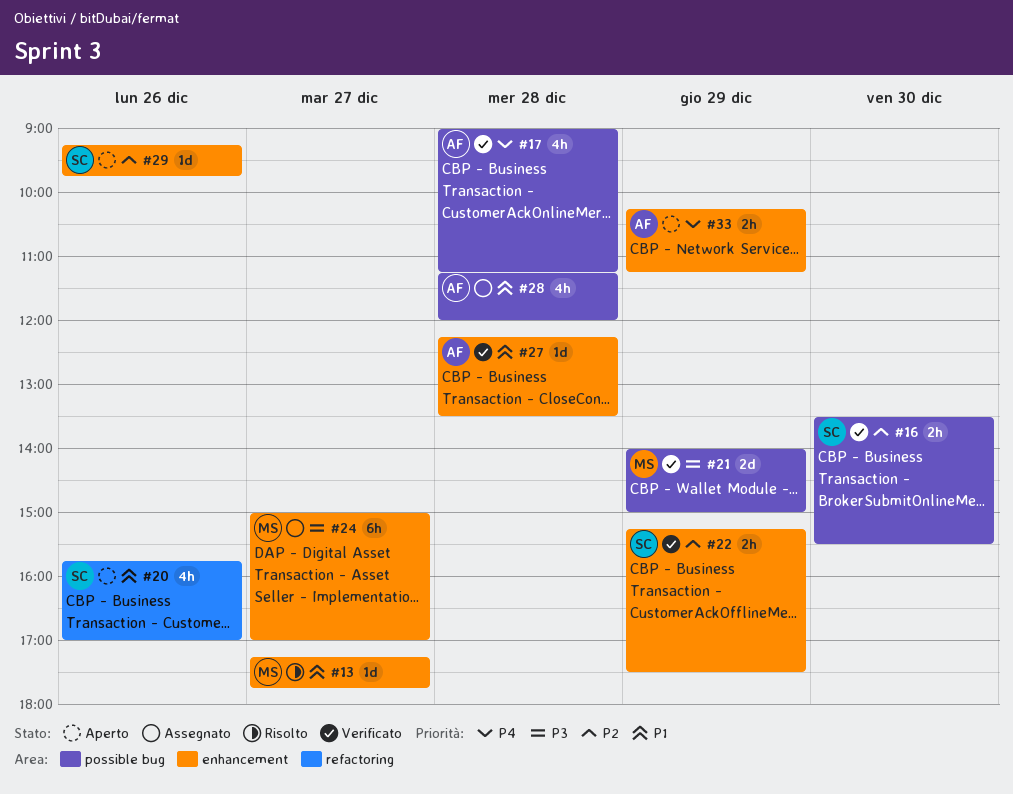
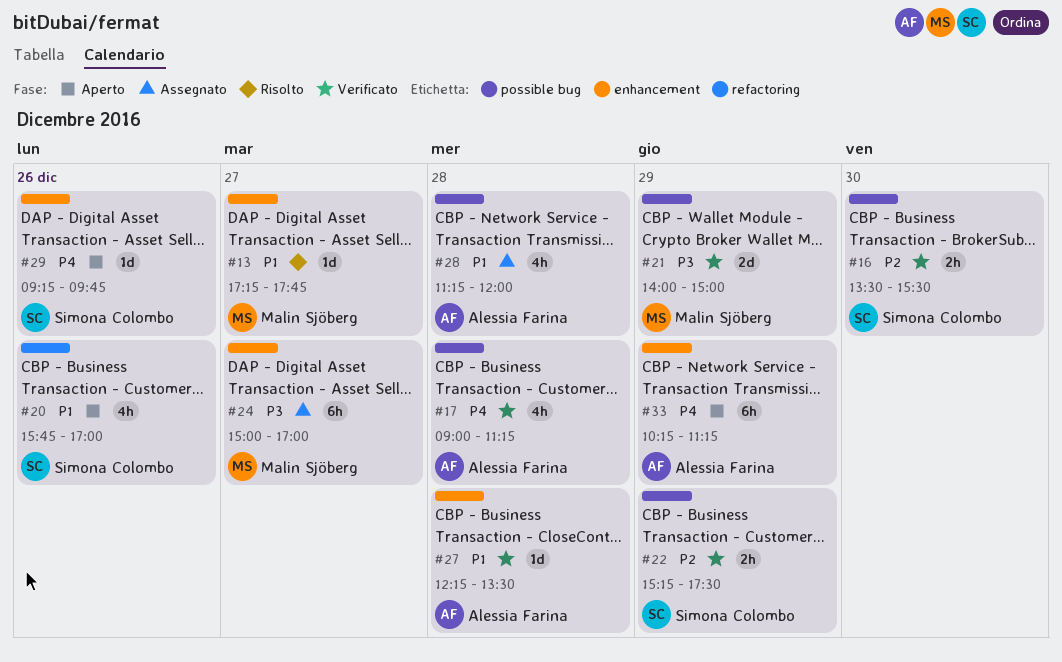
#22, label: enhancement -> possible bug
#29, priority: P2 -> P4
#33, estimate: 2h -> 6h

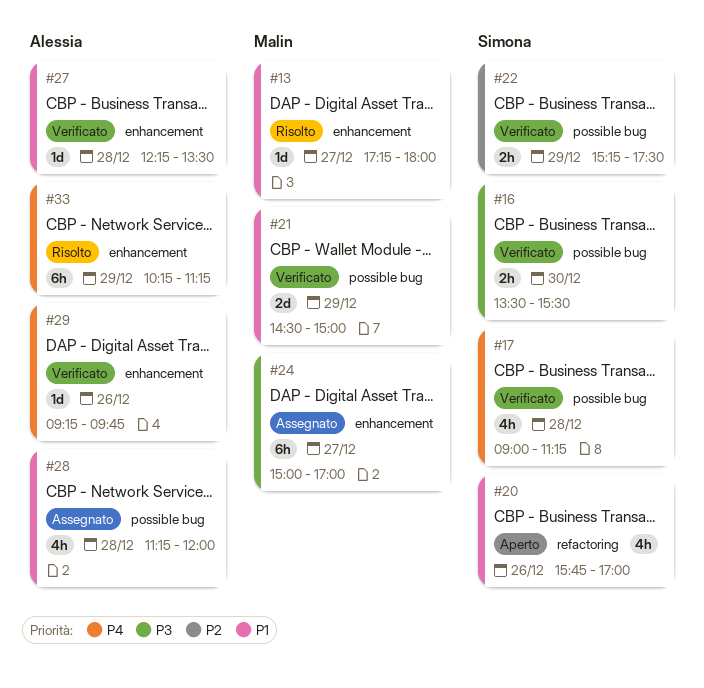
#13, ends: 17:45 -> 18:00
#16, priority: P2 -> P3
#17, owner: Alessia Farina -> Simona Colombo
#21, priority: P3 -> P1
#21, begins: 14:00 -> 14:30
#29, status: Aperto -> Verificato
#29, owner: Simona Colombo -> Alessia Farina
#33, status: Aperto -> Risolto

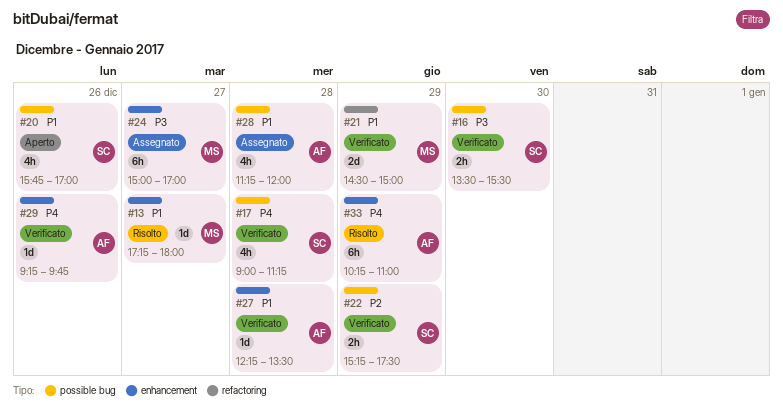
#20, label: refactoring -> possible bug
#21, label: possible bug -> refactoring
#33, ends: 11:15 -> 11:00

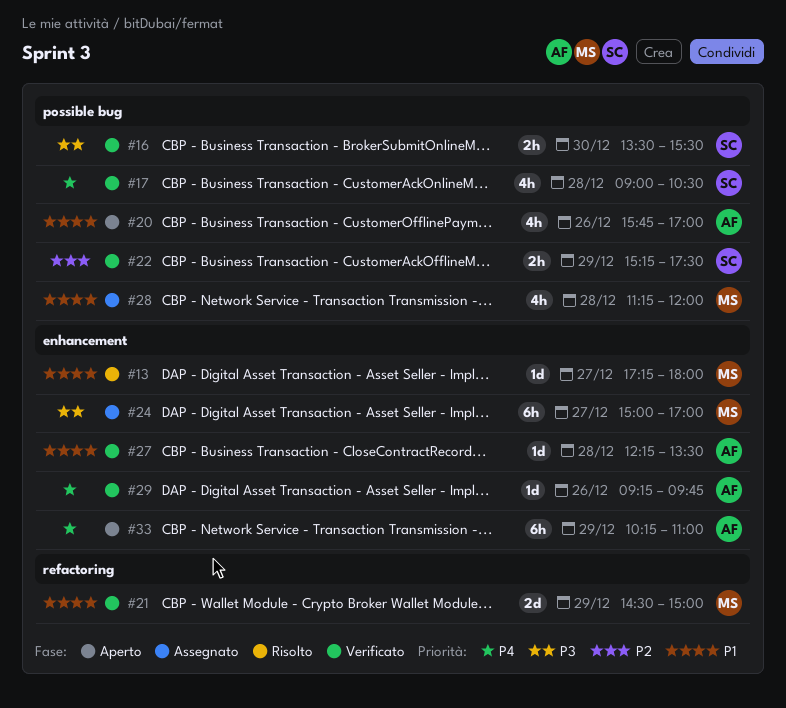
#17, ends: 11:15 -> 10:30
#20, owner: SC -> AF
#28, owner: AF -> MS
#33, status: Risolto -> Aperto

